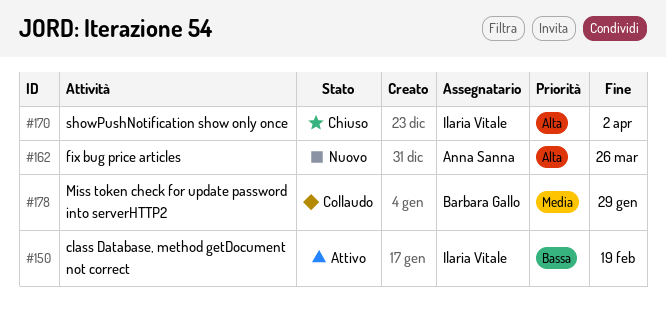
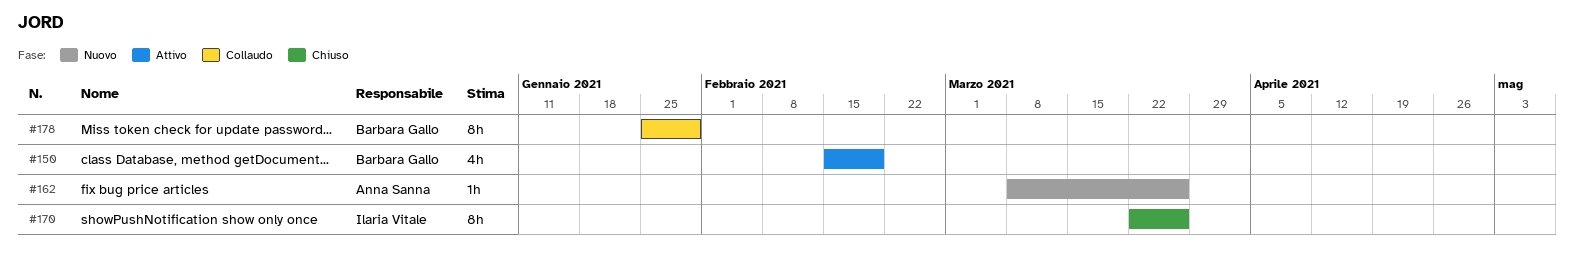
#150, owner: Ilaria Vitale -> Barbara Gallo
#170, due: Apr 2 -> Mar 26

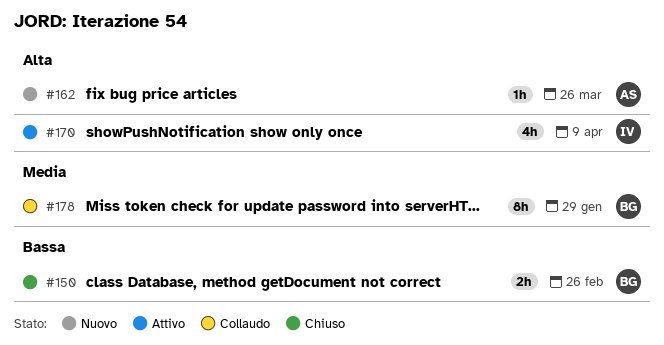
#150, status: Attivo -> Chiuso
#150, estimate: 4h -> 2h
#150, due: Feb 19 -> Feb 26
#170, status: Chiuso -> Attivo
#170, estimate: 8h -> 4h
#170, due: Mar 26 -> Apr 9

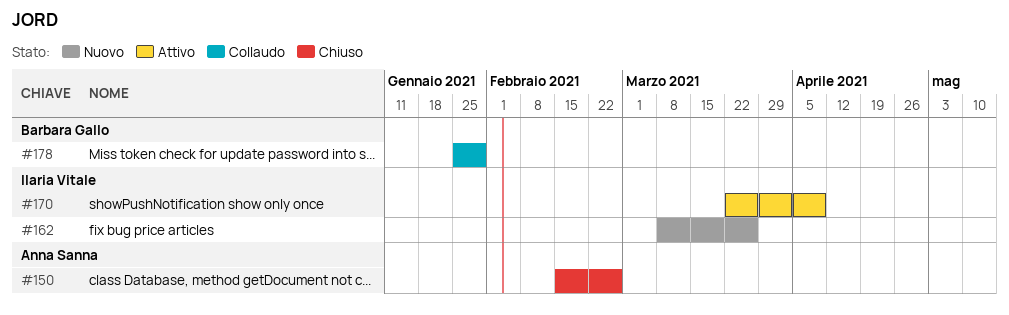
#150, owner: Barbara Gallo -> Anna Sanna
#162, owner: Anna Sanna -> Ilaria Vitale

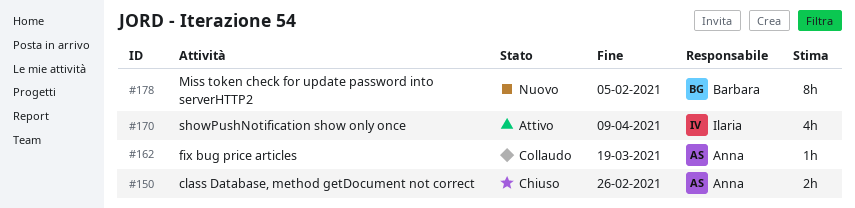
#162, status: Nuovo -> Collaudo
#162, owner: Ilaria Vitale -> Anna Sanna
#162, due: Mar 26 -> Mar 19
#178, status: Collaudo -> Nuovo
#178, due: Jan 29 -> Feb 5

